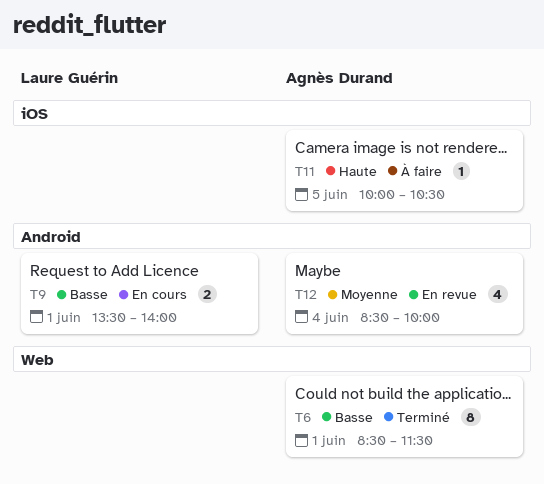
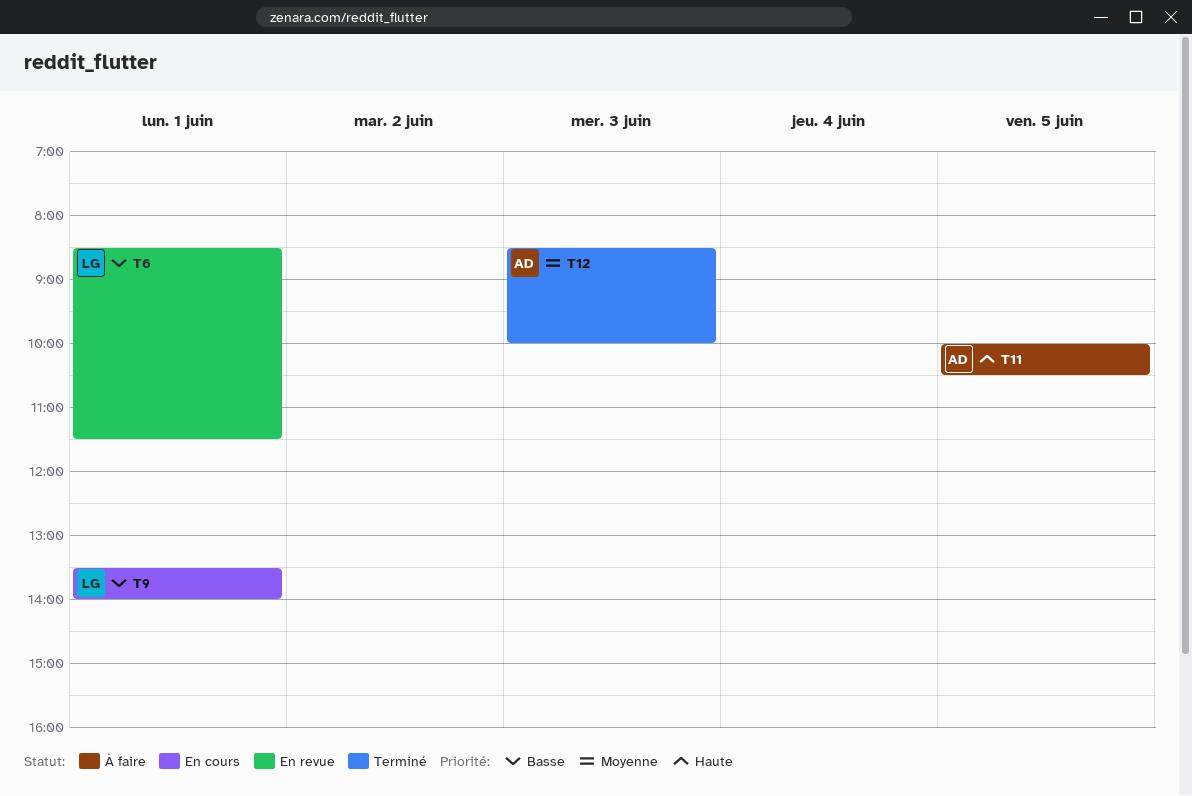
T6, status: Terminé -> En revue
T6, owner: Agnès Durand -> Laure Guérin
T12, status: En revue -> Terminé
T12, day: Jun 4 -> Jun 3

